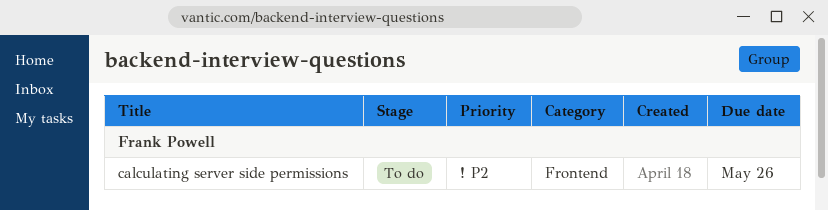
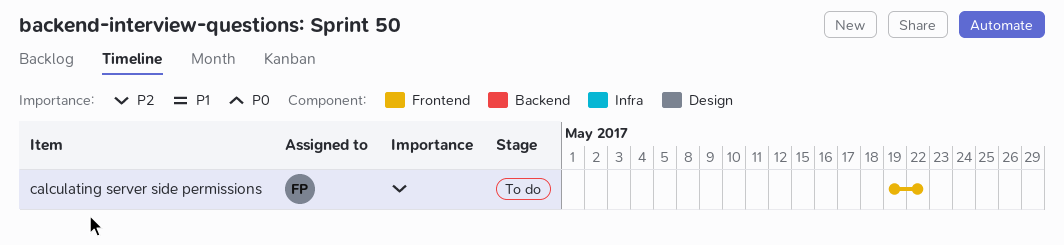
calculating server side permissions, due: May 26 -> May 22

